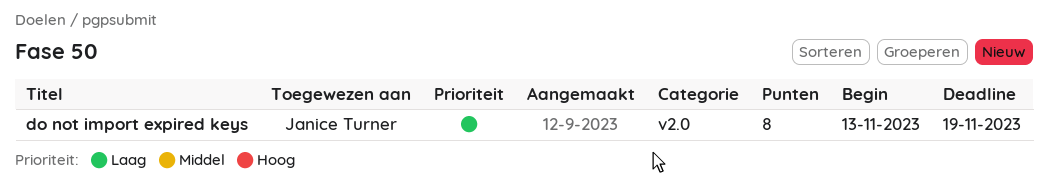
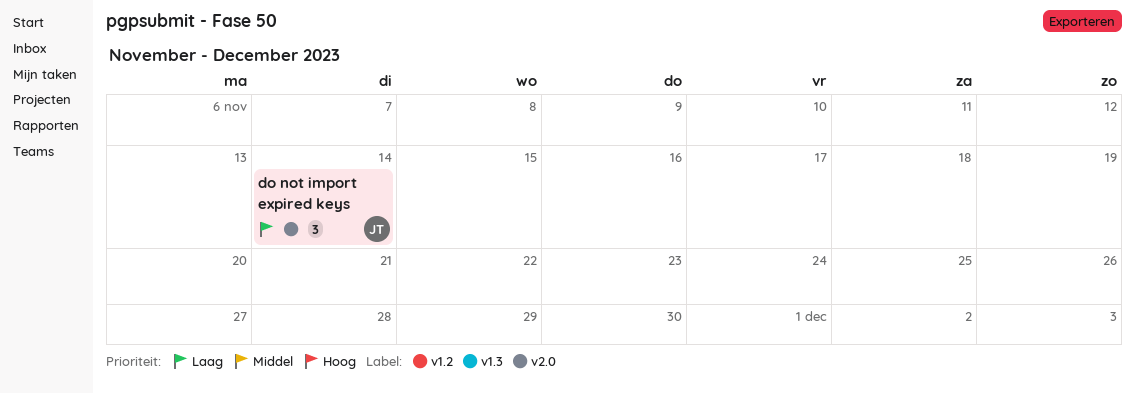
do not import expired keys, estimate: 8 -> 3
do not import expired keys, due: Nov 19 -> Nov 14

